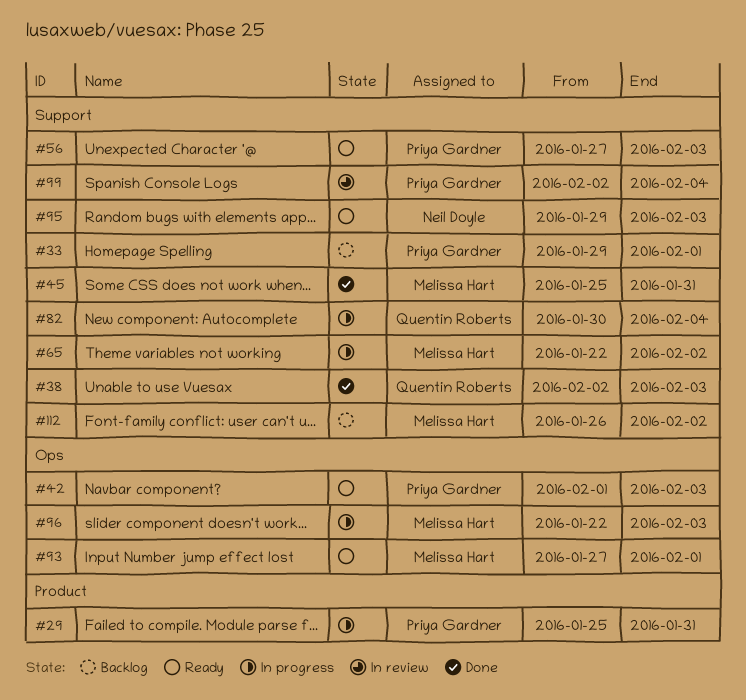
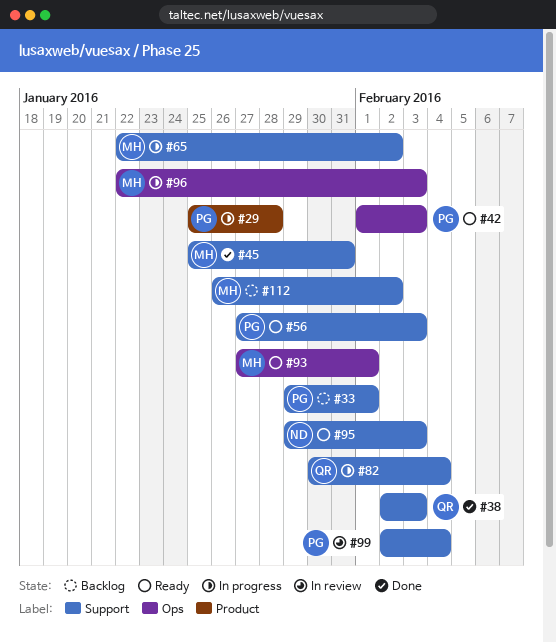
#29, due: Jan 31 -> Jan 28

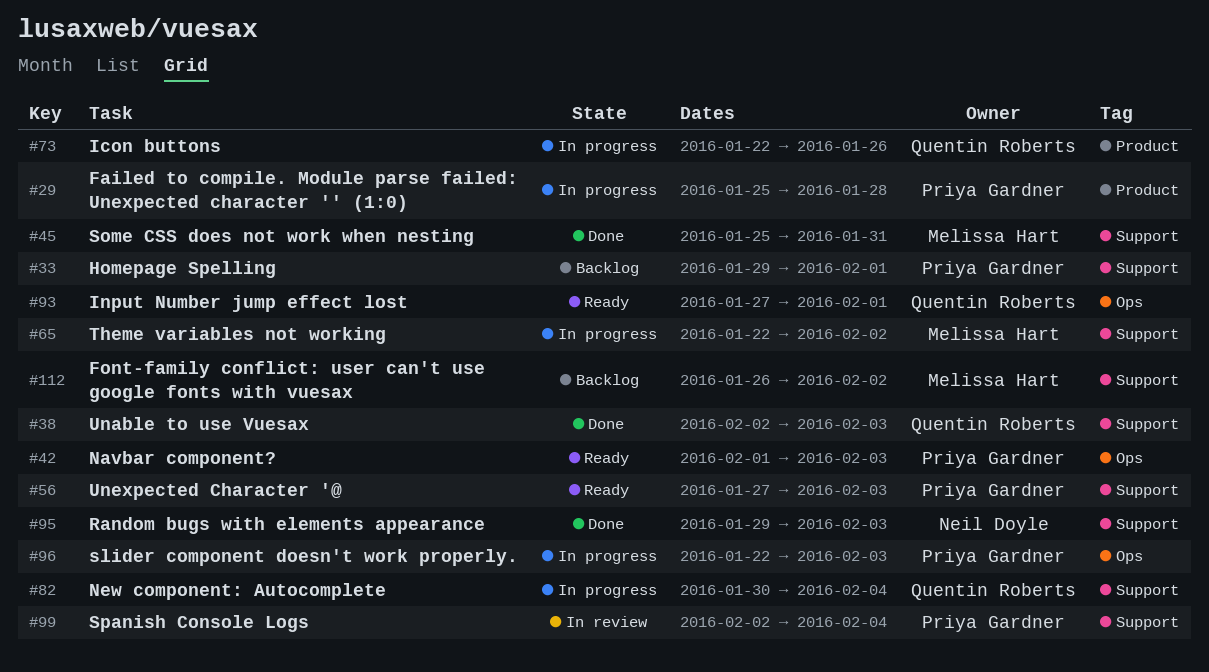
#73: none -> present
#93, owner: Melissa Hart -> Quentin Roberts
#95, status: Ready -> Done
#96, owner: Melissa Hart -> Priya Gardner

